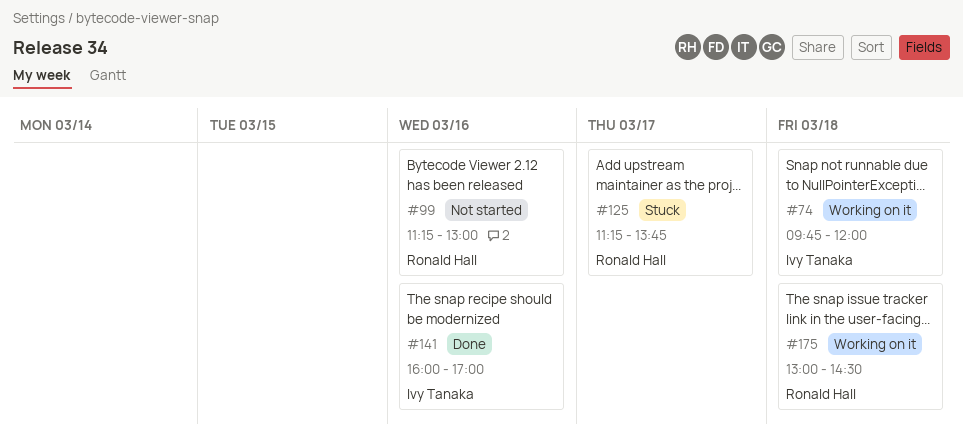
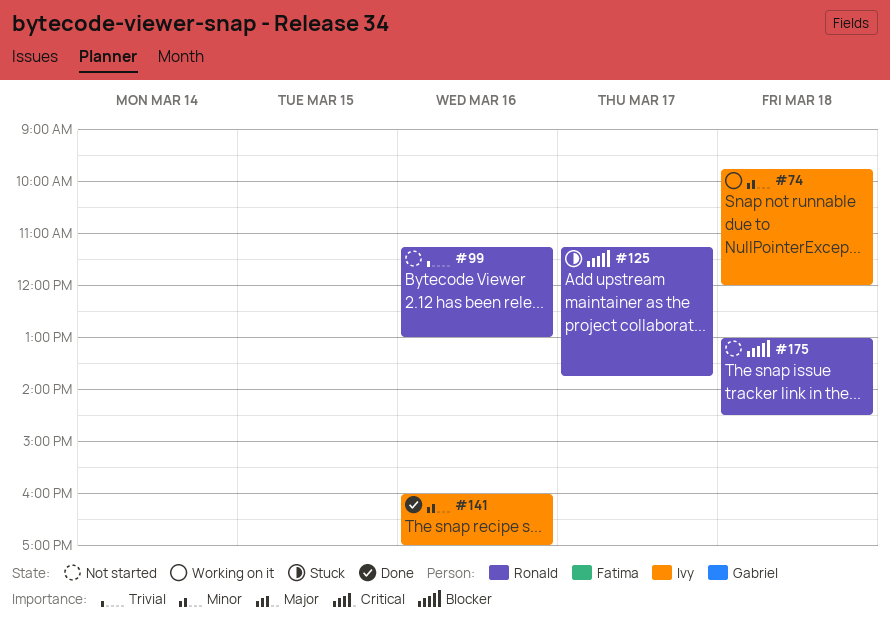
#175, status: Working on it -> Not started

